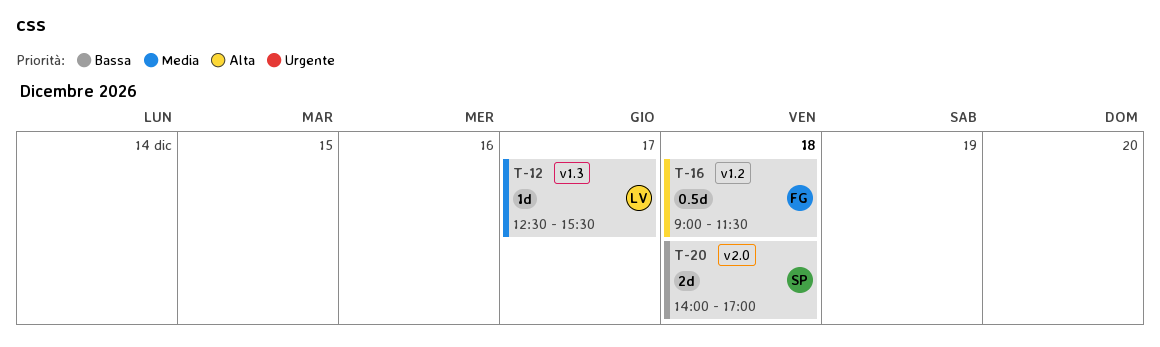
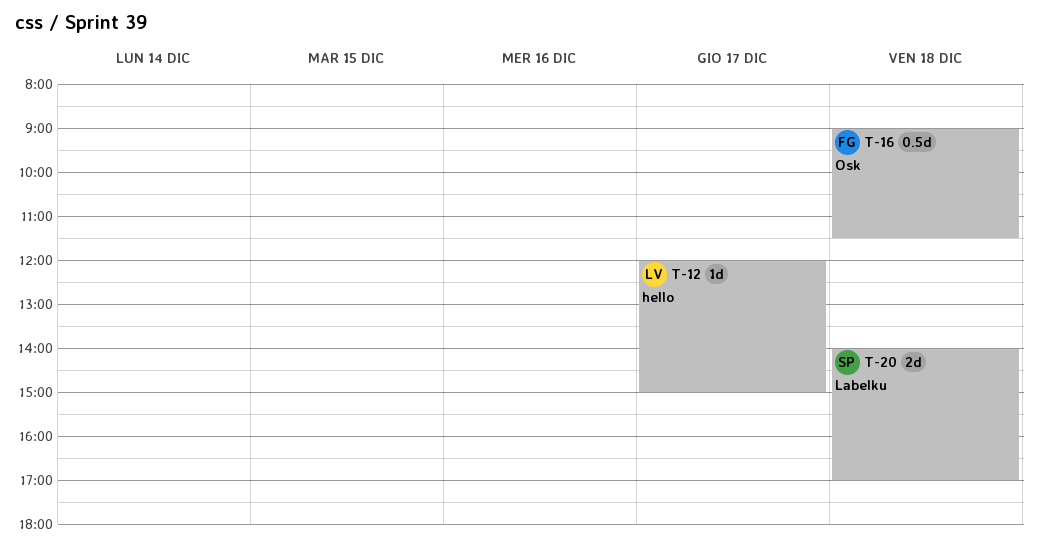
T-12, begins: 12:30 -> 12:00
T-12, ends: 15:30 -> 15:00

